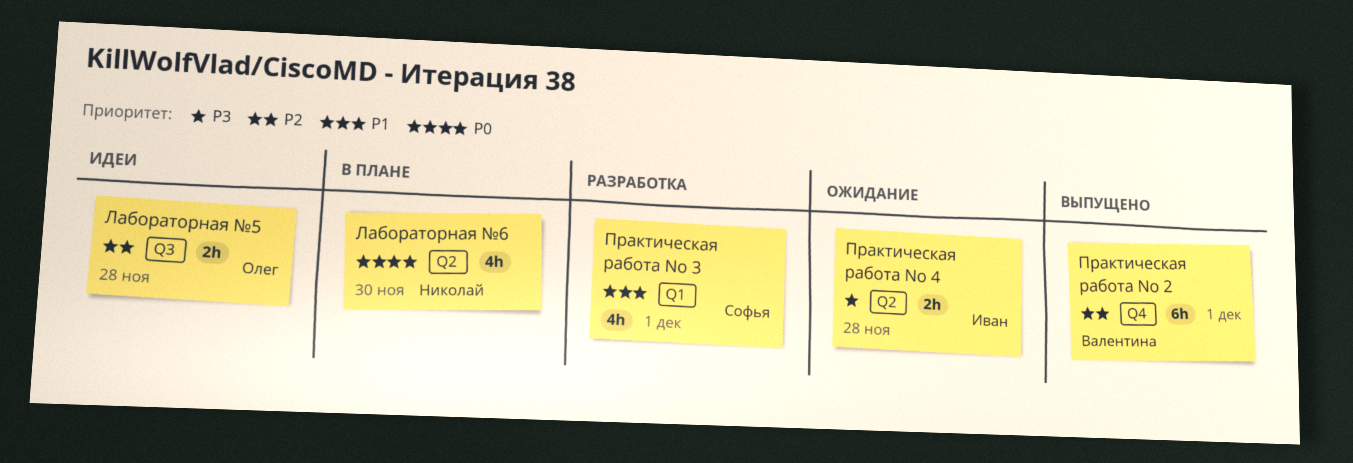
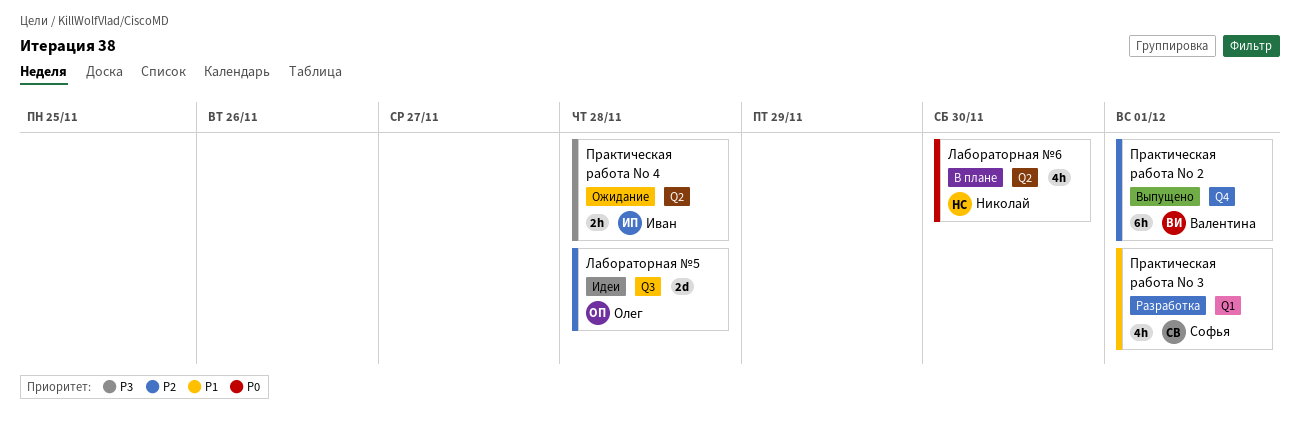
Лабораторная №5, estimate: 2h -> 2d

